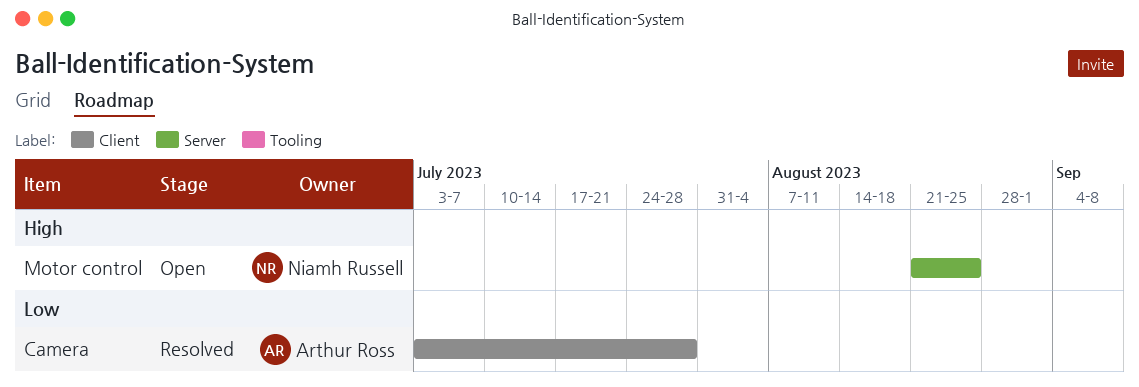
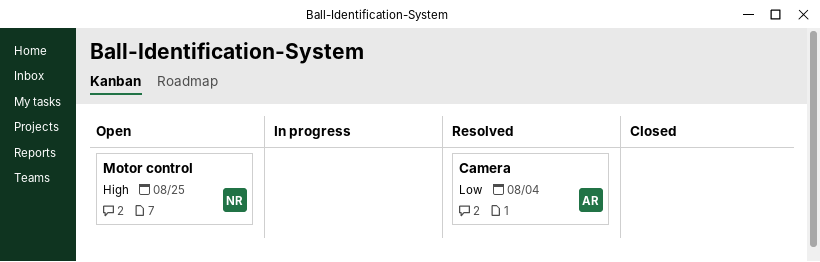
Camera, due: Jul 28 -> Aug 4

